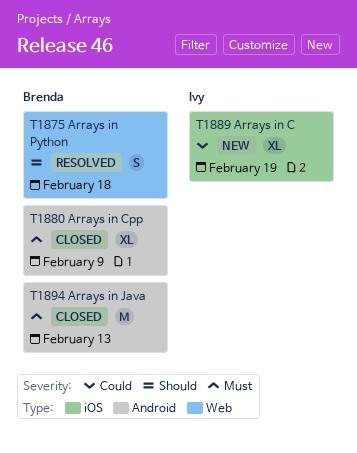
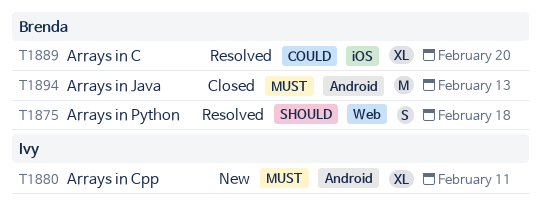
T1880, status: Closed -> New
T1880, owner: Brenda -> Ivy
T1880, due: Feb 9 -> Feb 11
T1889, status: New -> Resolved
T1889, owner: Ivy -> Brenda
T1889, due: Feb 19 -> Feb 20

